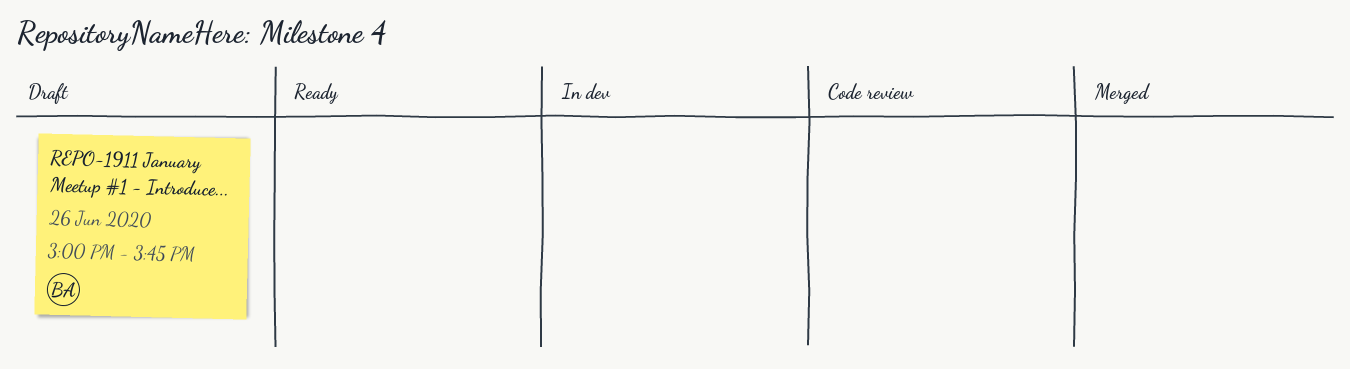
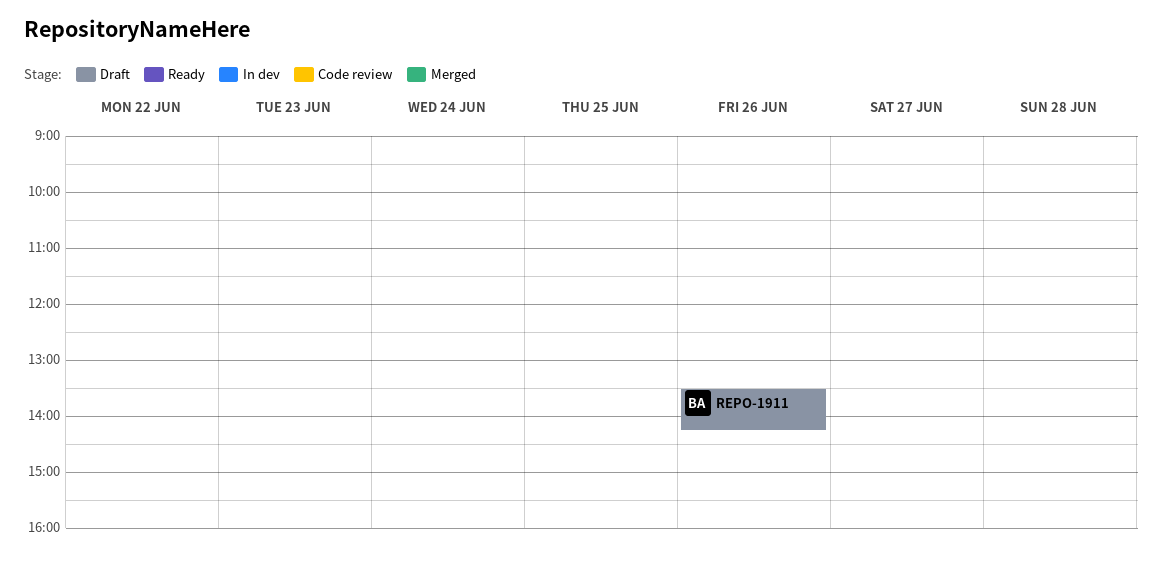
REPO-1911, begins: 15:00 -> 13:30
REPO-1911, ends: 15:45 -> 14:15

